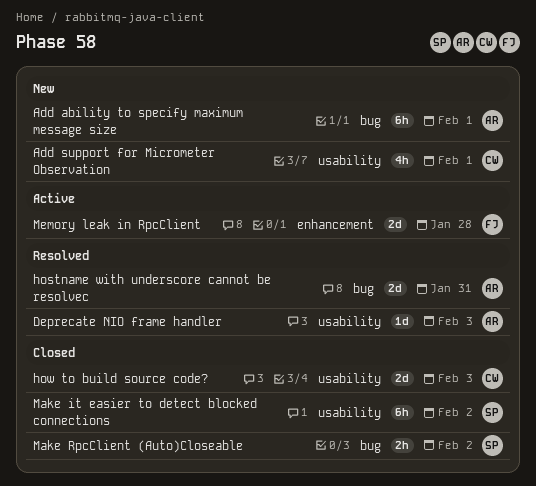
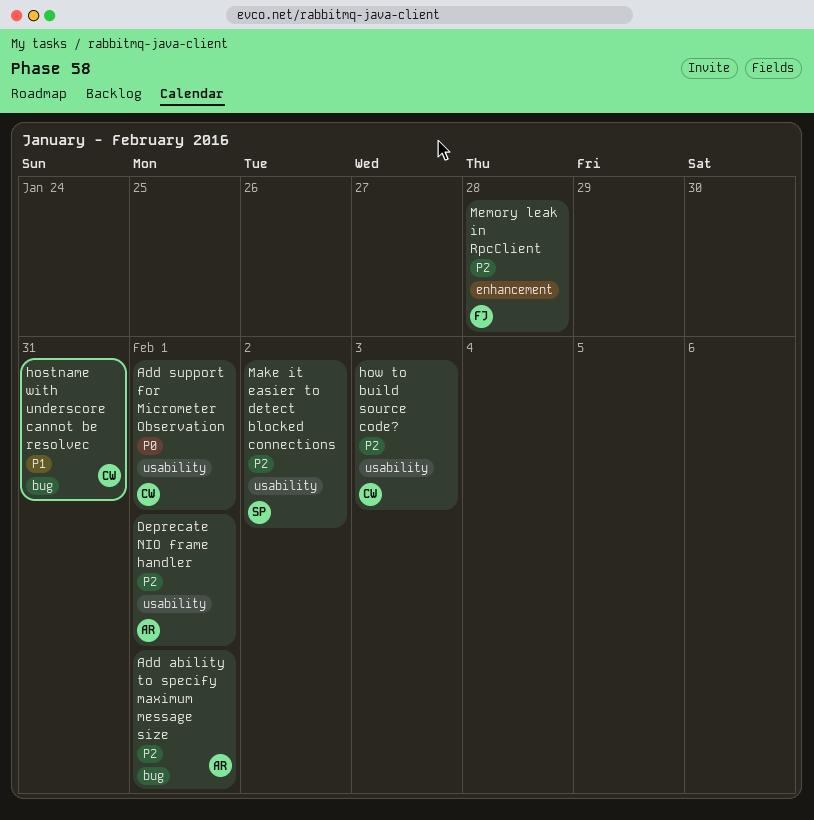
Deprecate NIO frame handler, due: Feb 3 -> Feb 1
hostname with underscore cannot be resolvec, owner: AR -> CW
Make RpcClient (Auto)Closeable: present -> none

